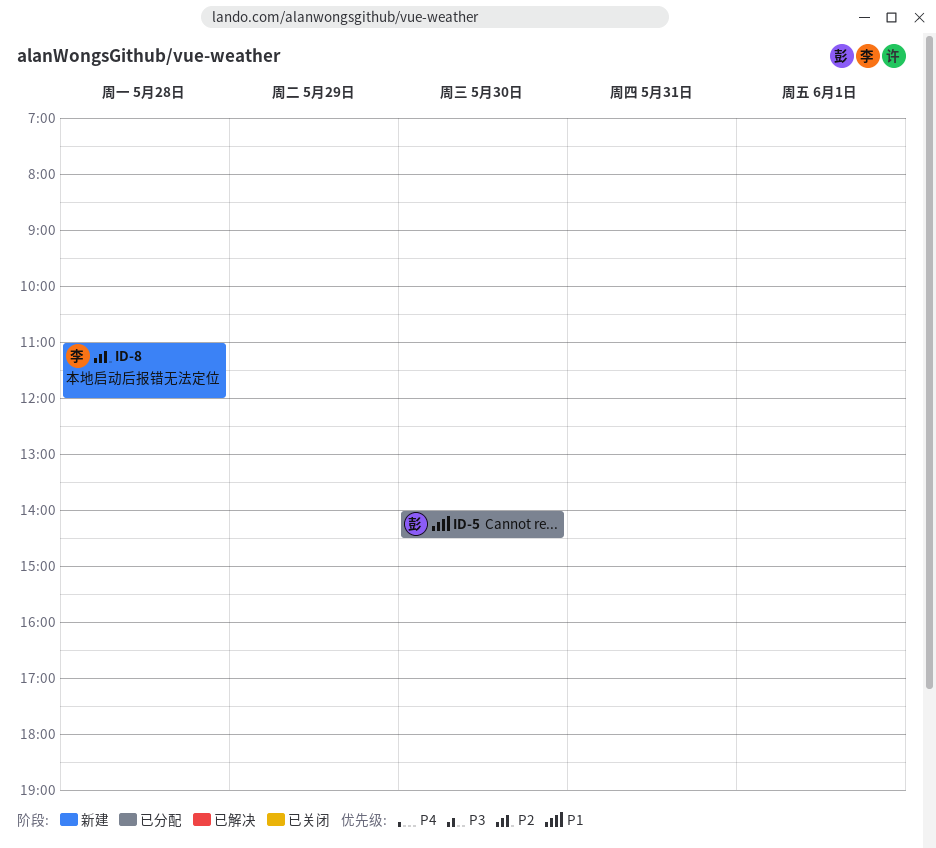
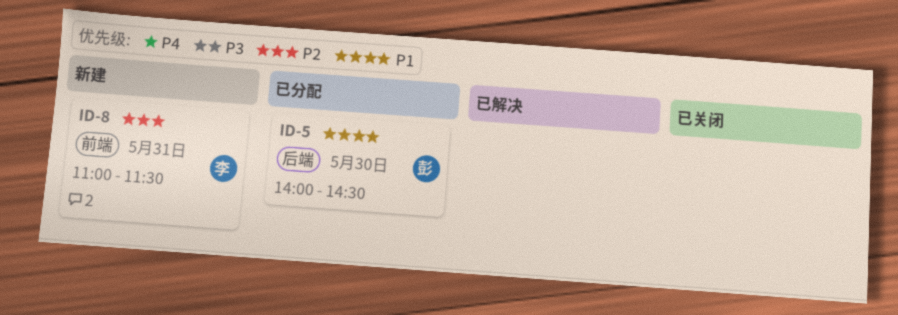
ID-8, day: May 28 -> May 31
ID-8, ends: 12:00 -> 11:30

